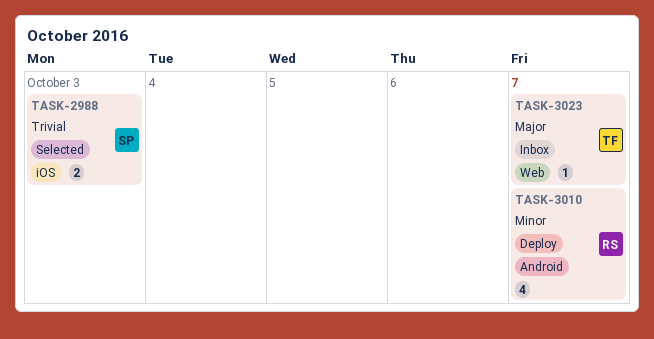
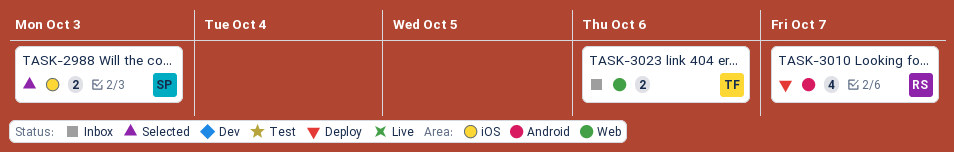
TASK-3023, estimate: 1 -> 2
TASK-3023, due: Oct 7 -> Oct 6

